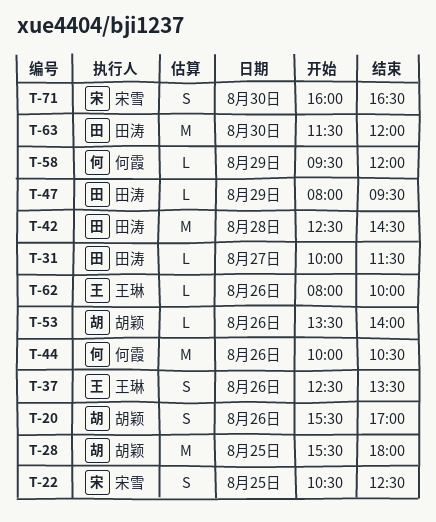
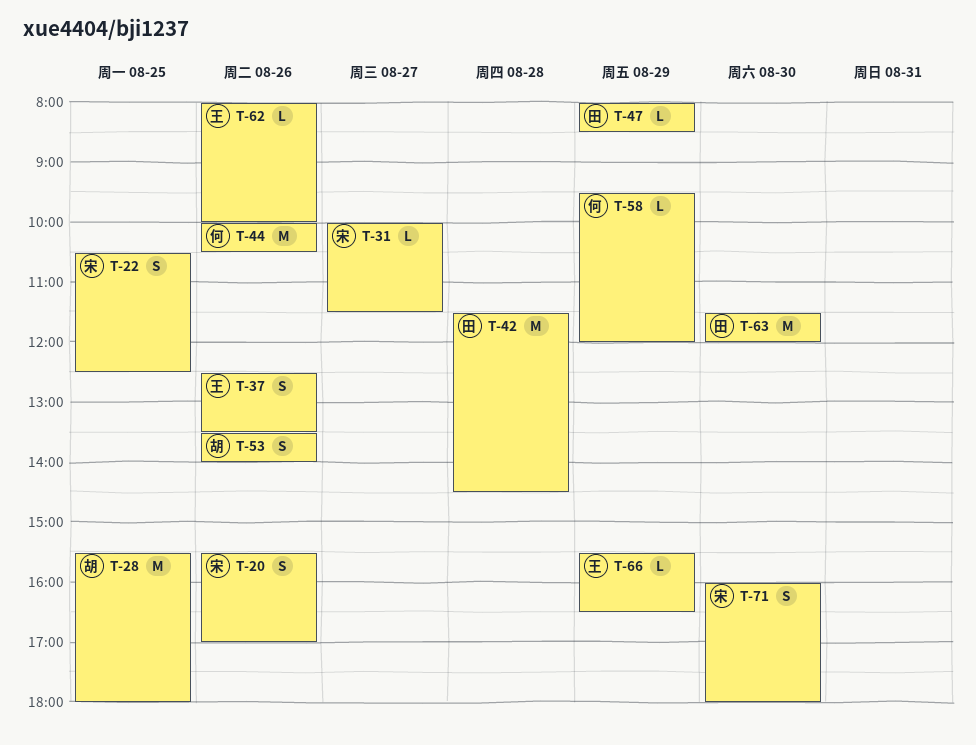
T-20, owner: 胡颖 -> 宋雪
T-31, owner: 田涛 -> 宋雪
T-42, begins: 12:30 -> 11:30
T-47, ends: 09:30 -> 08:30
T-53, estimate: L -> S
T-66: none -> present
T-71, ends: 16:30 -> 18:00

